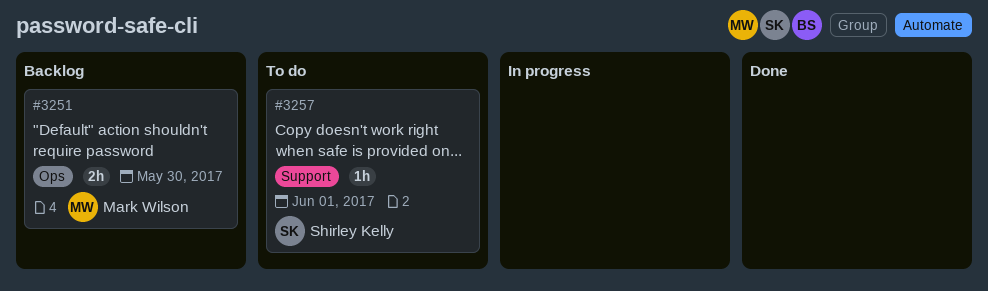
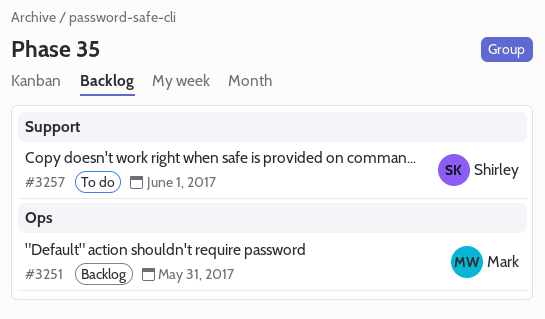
#3251, due: May 30 -> May 31

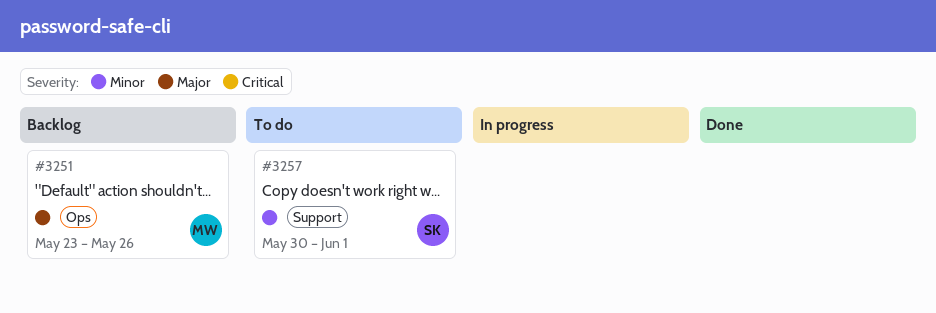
#3251, due: May 31 -> May 26

